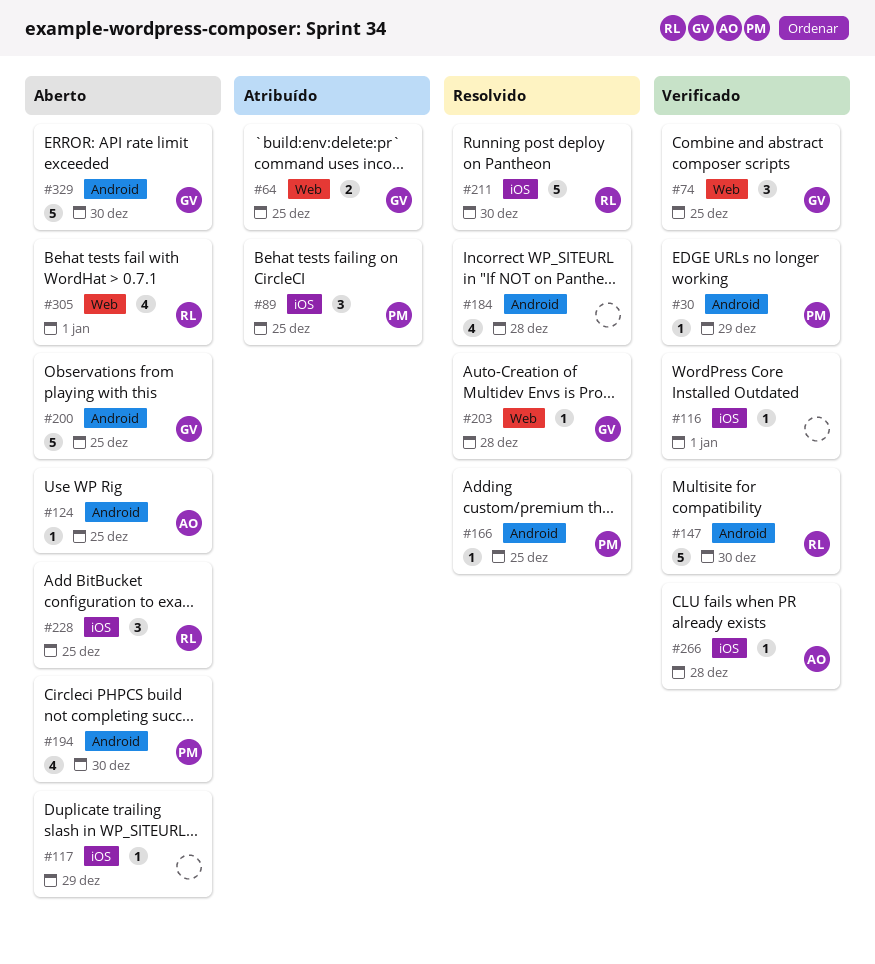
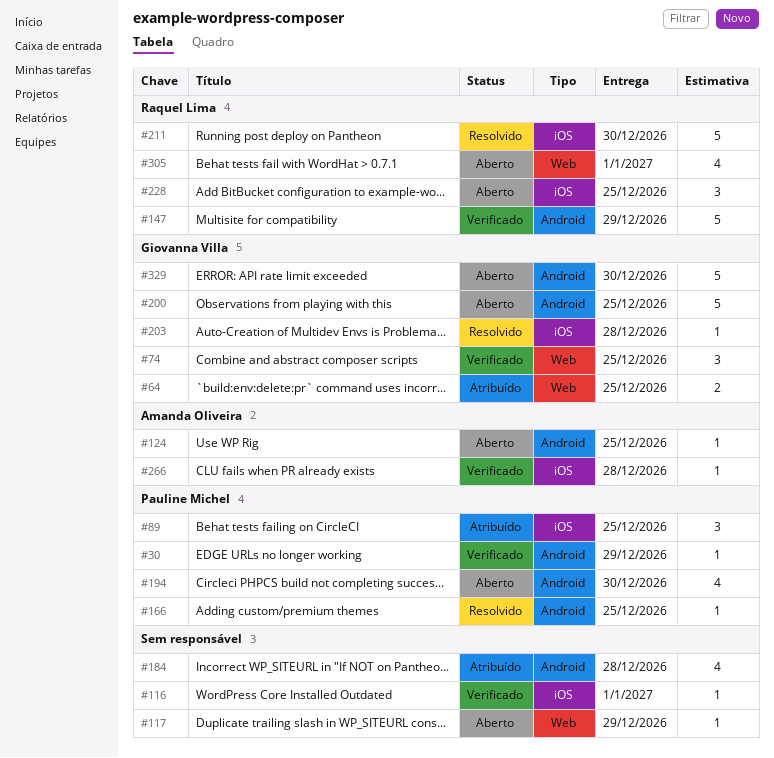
#117, label: iOS -> Web
#147, due: Dec 30 -> Dec 29
#184, status: Resolvido -> Atribuído
#203, label: Web -> iOS

